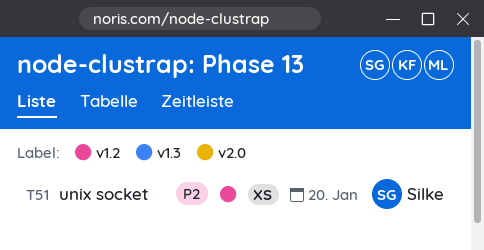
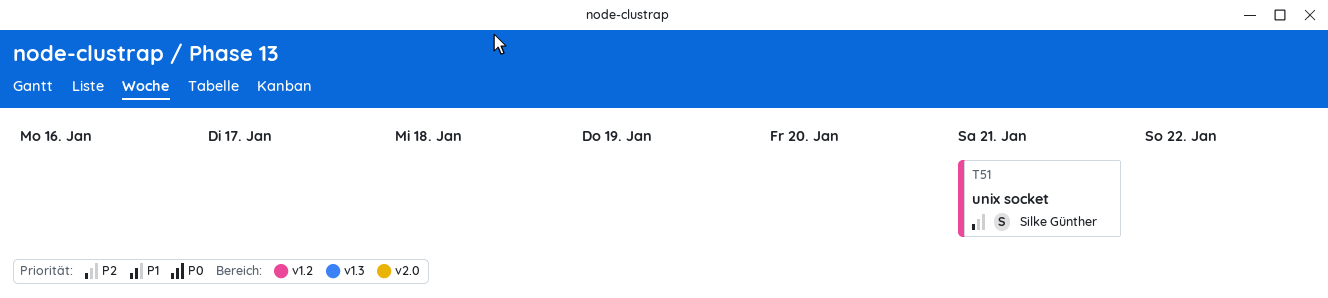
T51, estimate: XS -> S
T51, due: Jan 20 -> Jan 21

